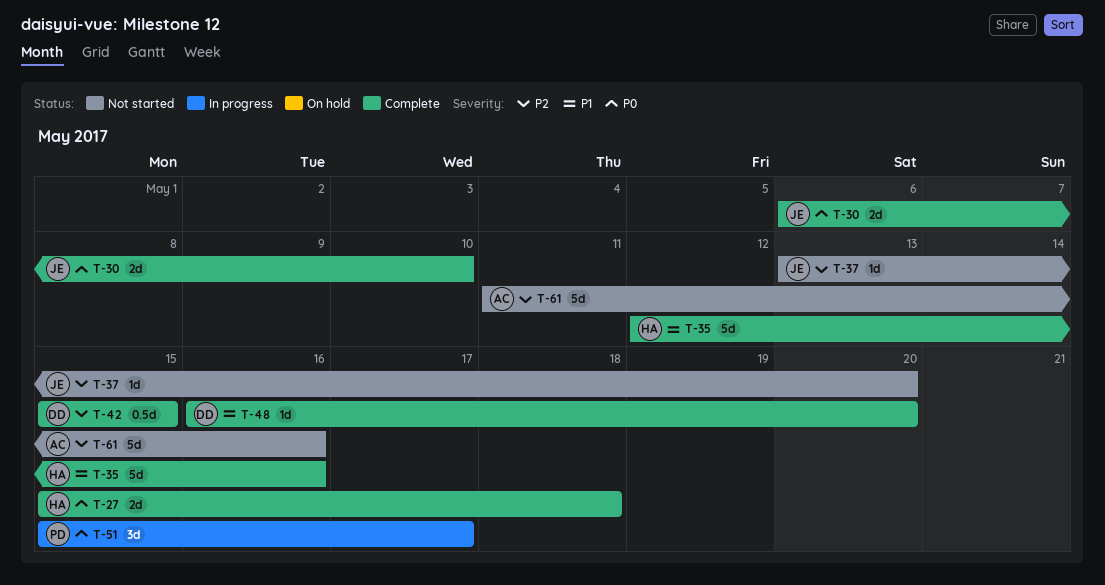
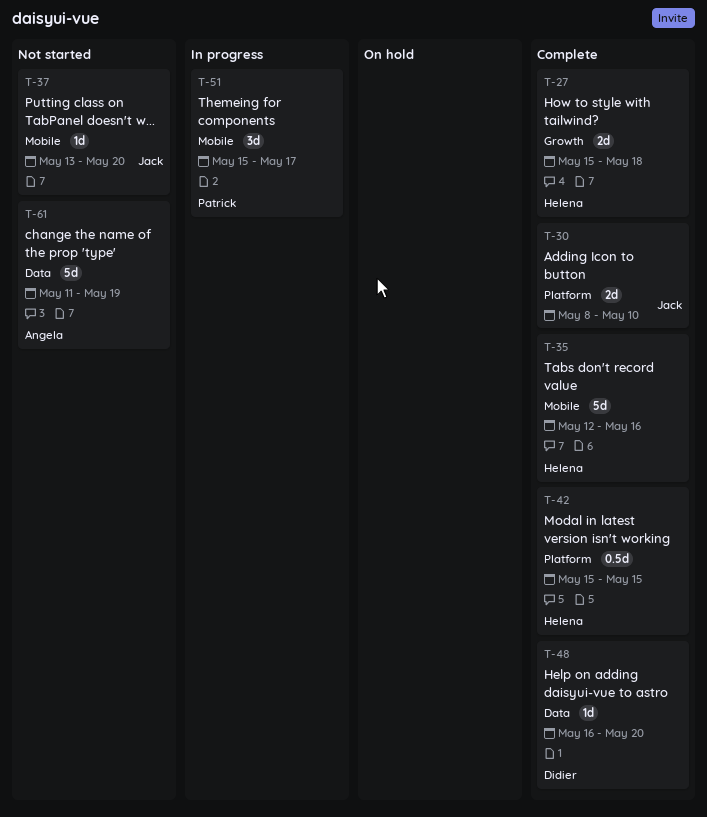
T-30, start: May 6 -> May 8
T-42, owner: Didier -> Helena
T-61, due: May 16 -> May 19

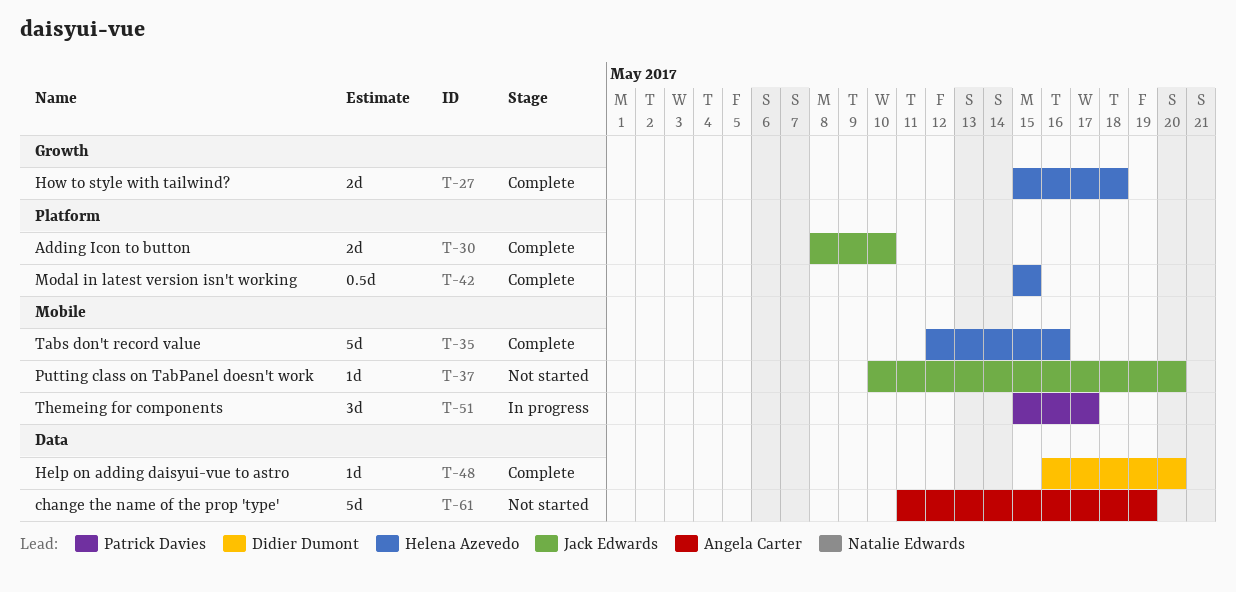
T-37, start: May 13 -> May 10

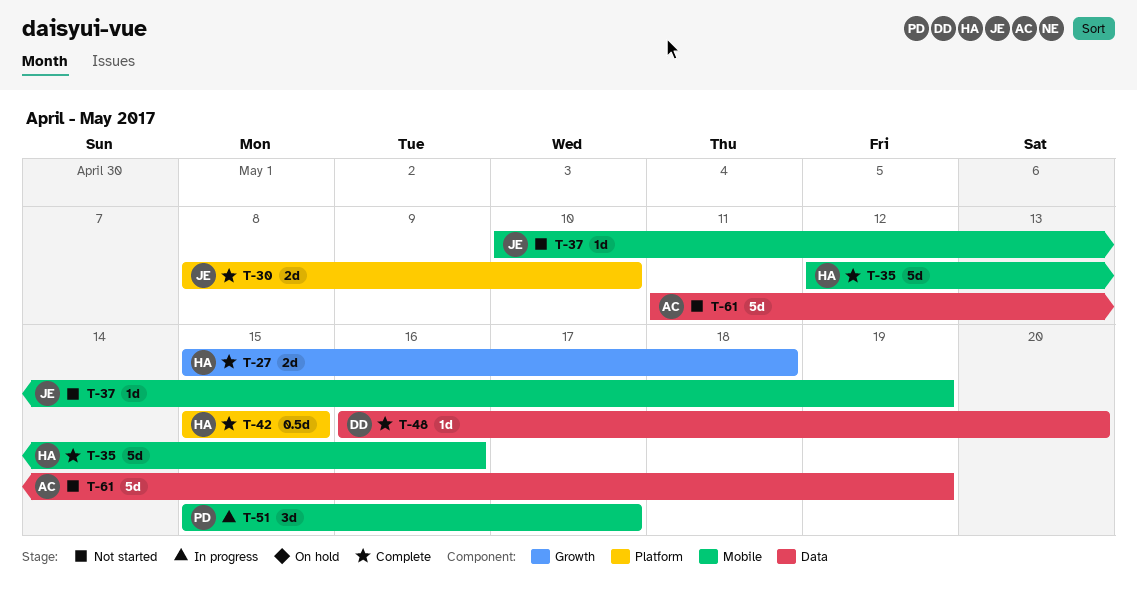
T-37, due: May 20 -> May 19

